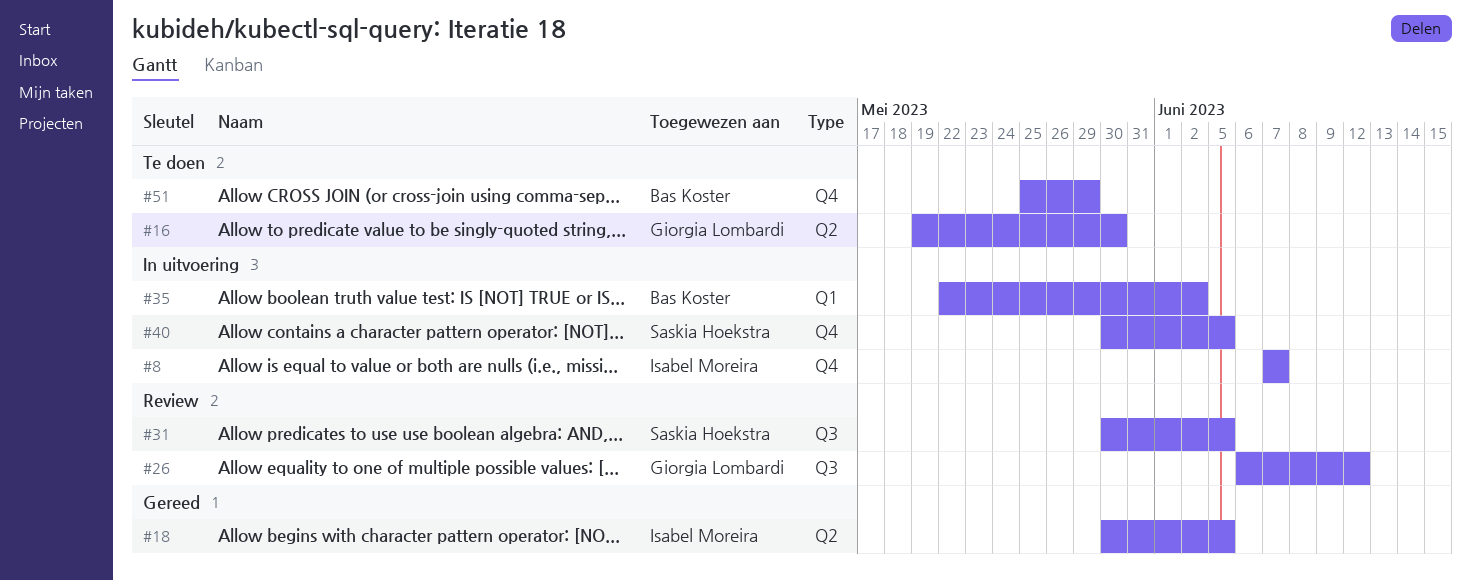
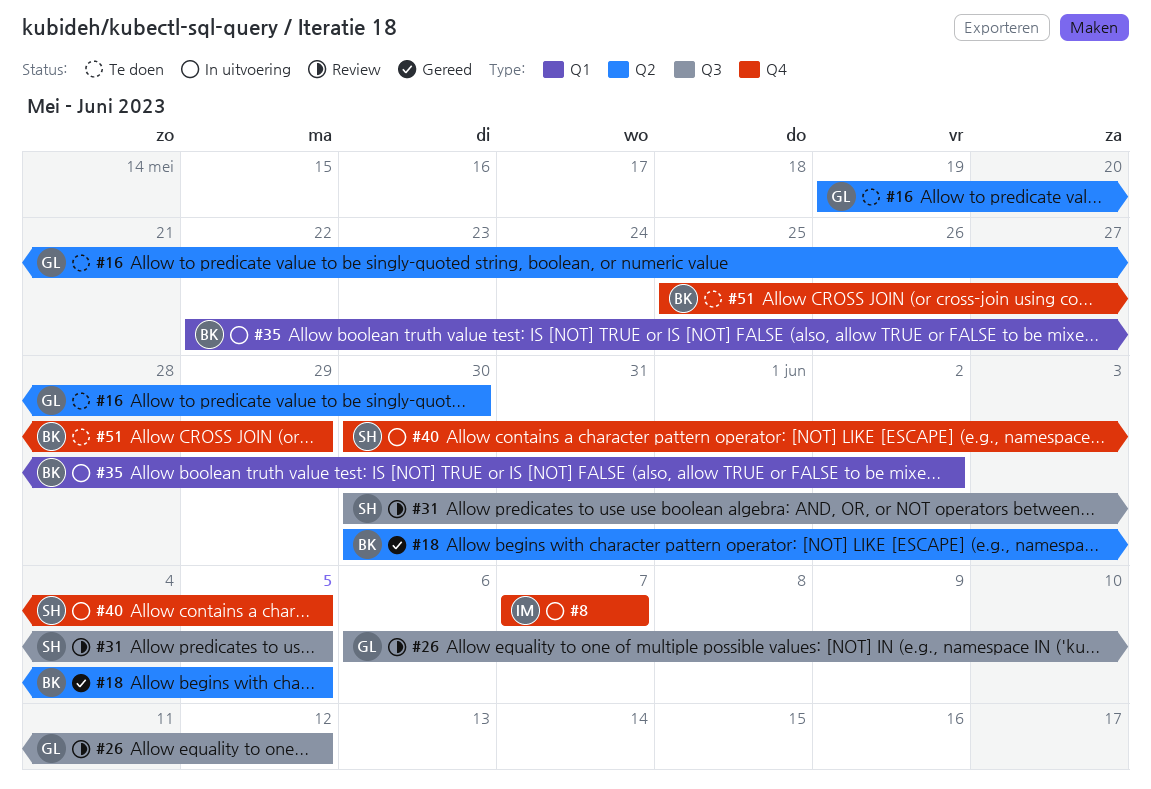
#18, owner: Isabel Moreira -> Bas Koster

